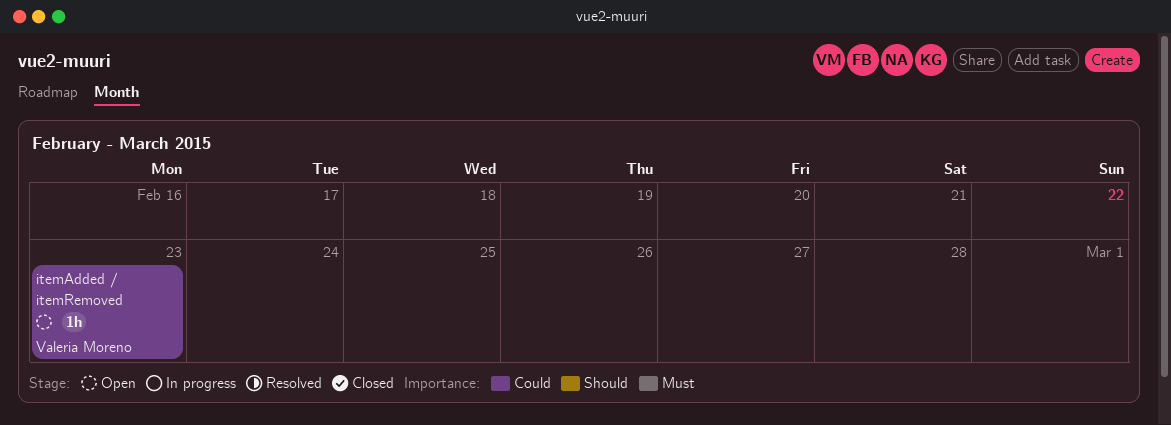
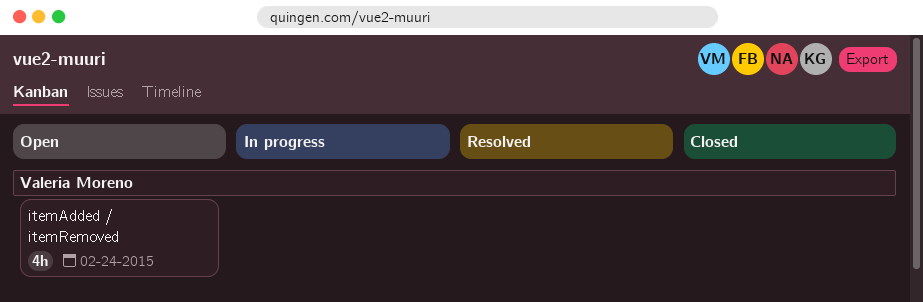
itemAdded / itemRemoved, estimate: 1h -> 4h
itemAdded / itemRemoved, due: Feb 23 -> Feb 24

